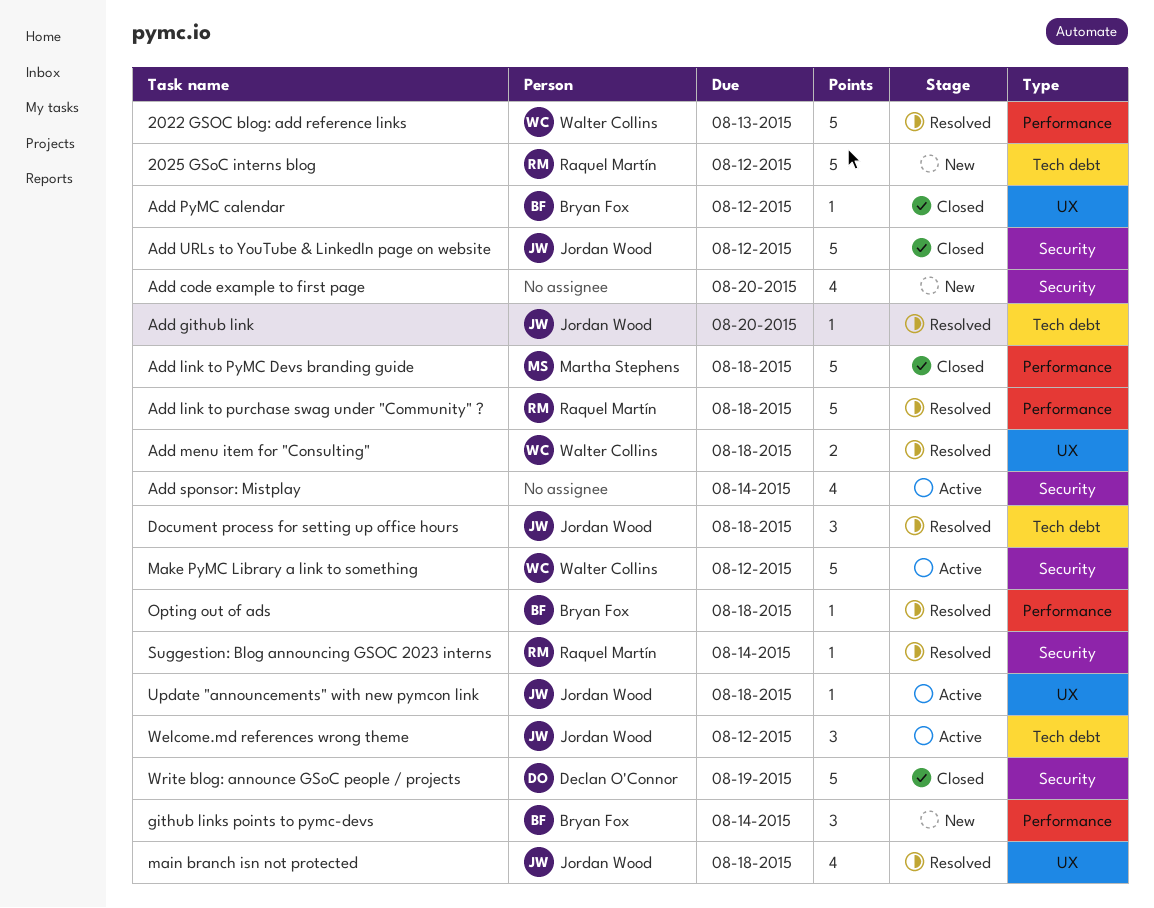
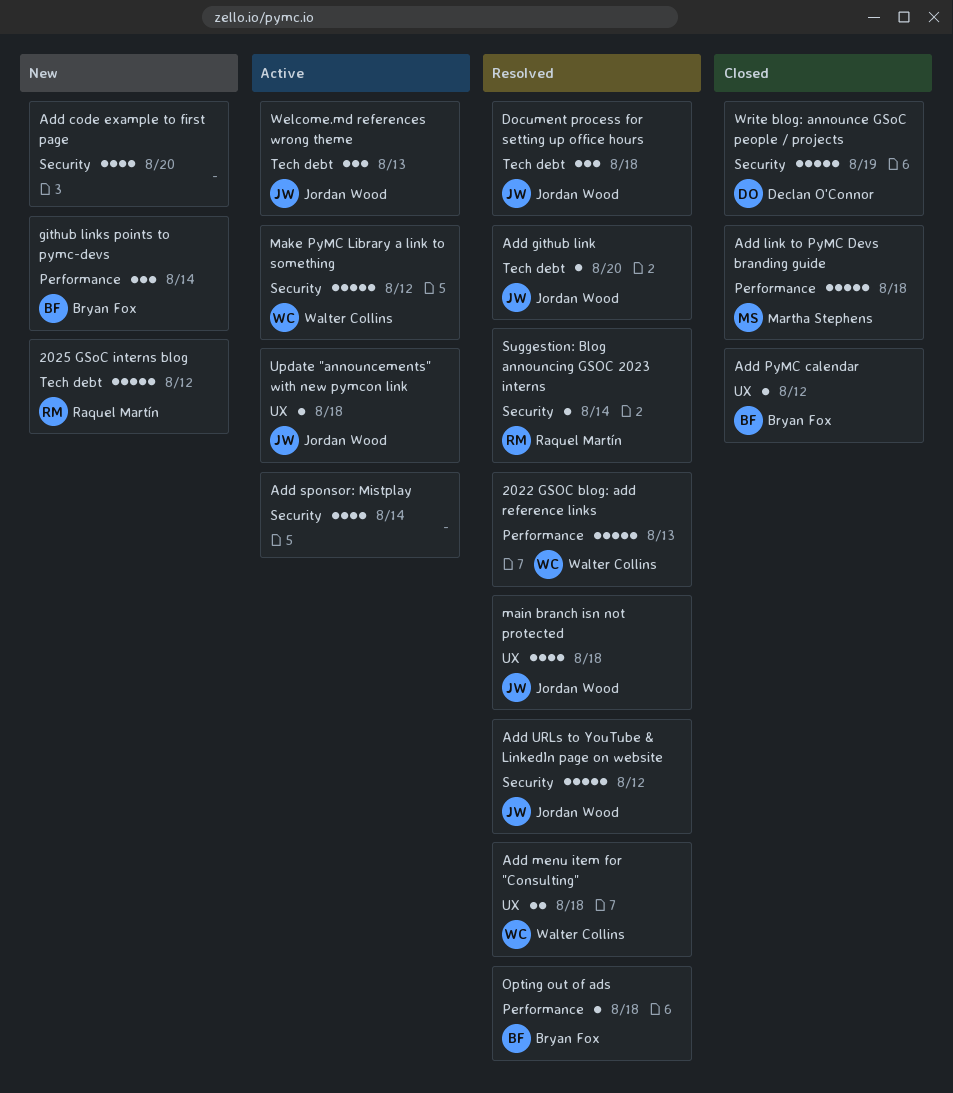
Add link to purchase swag under "Community" ?: present -> none
Add URLs to YouTube & LinkedIn page on website, status: Closed -> Resolved
Welcome.md references wrong theme, due: Aug 12 -> Aug 13

